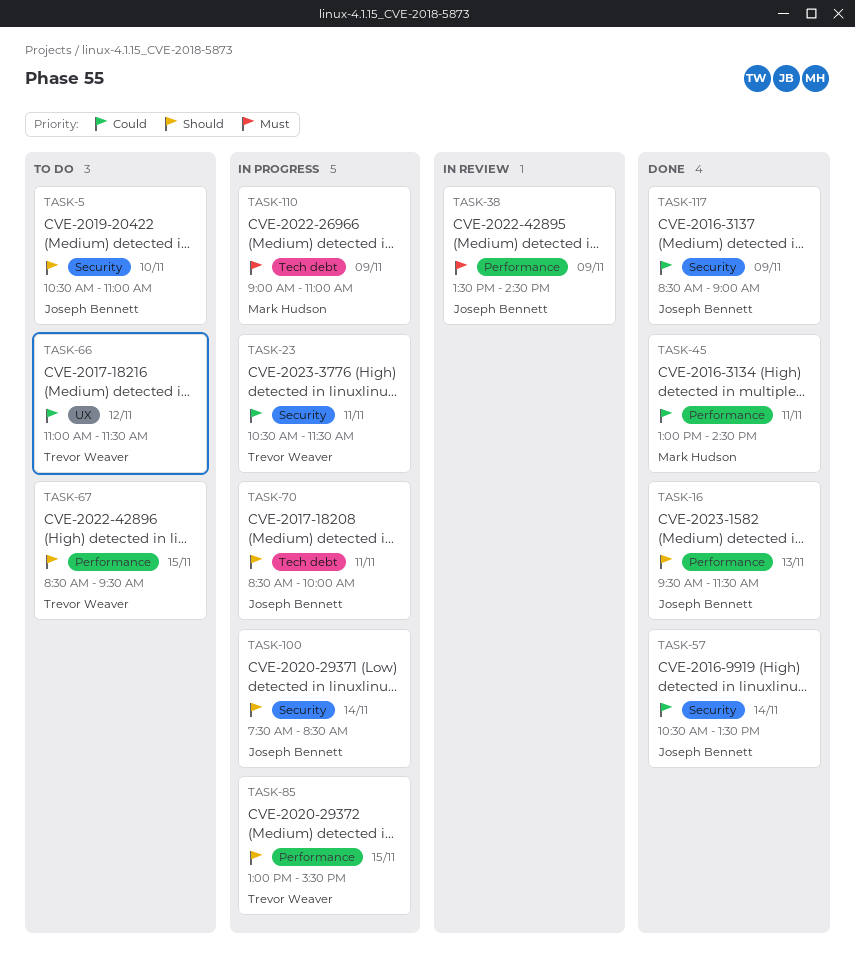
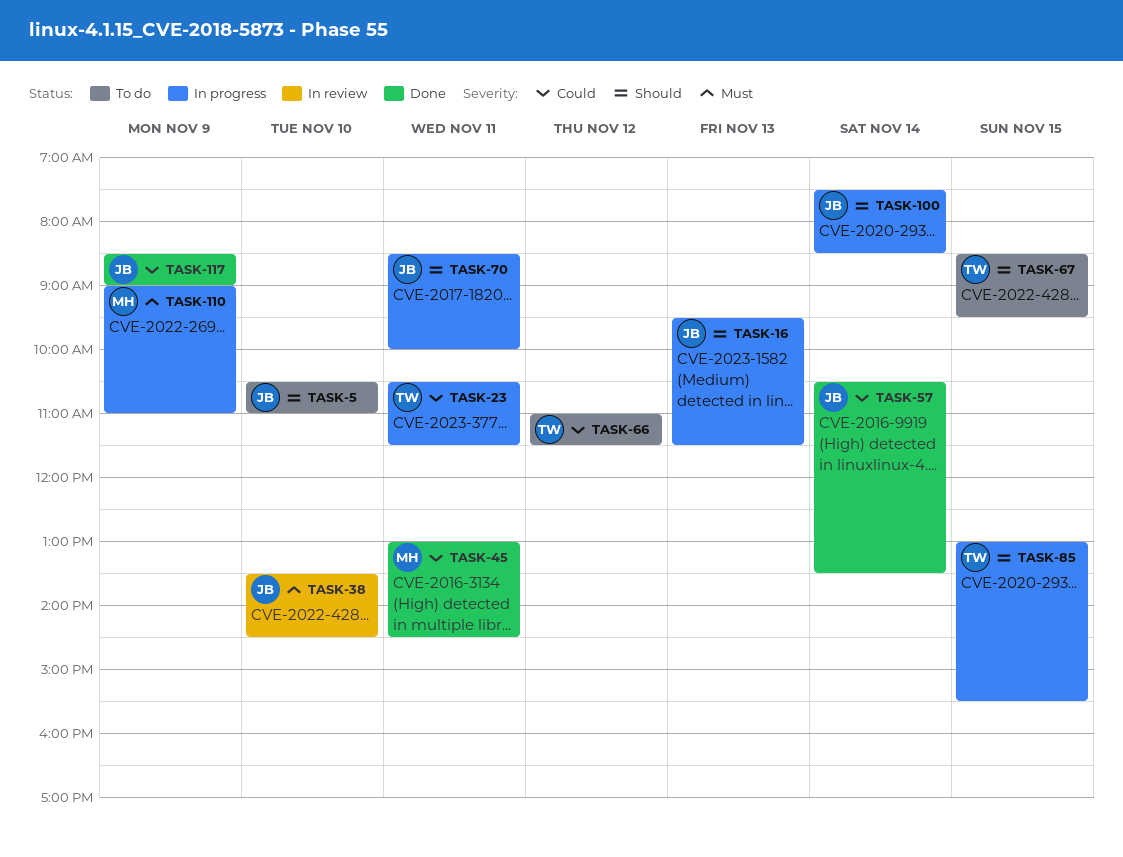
TASK-16, status: Done -> In progress
TASK-38, day: Nov 9 -> Nov 10

